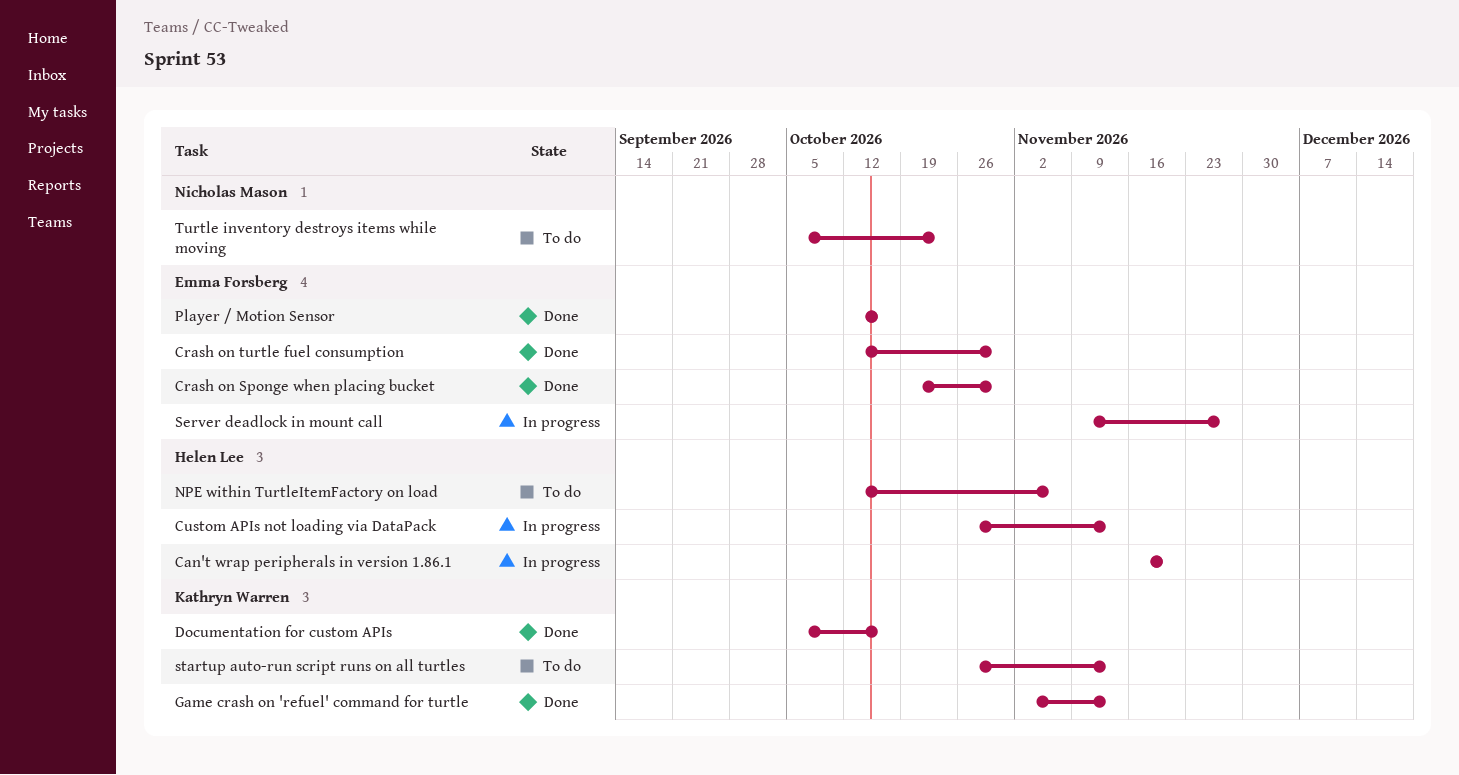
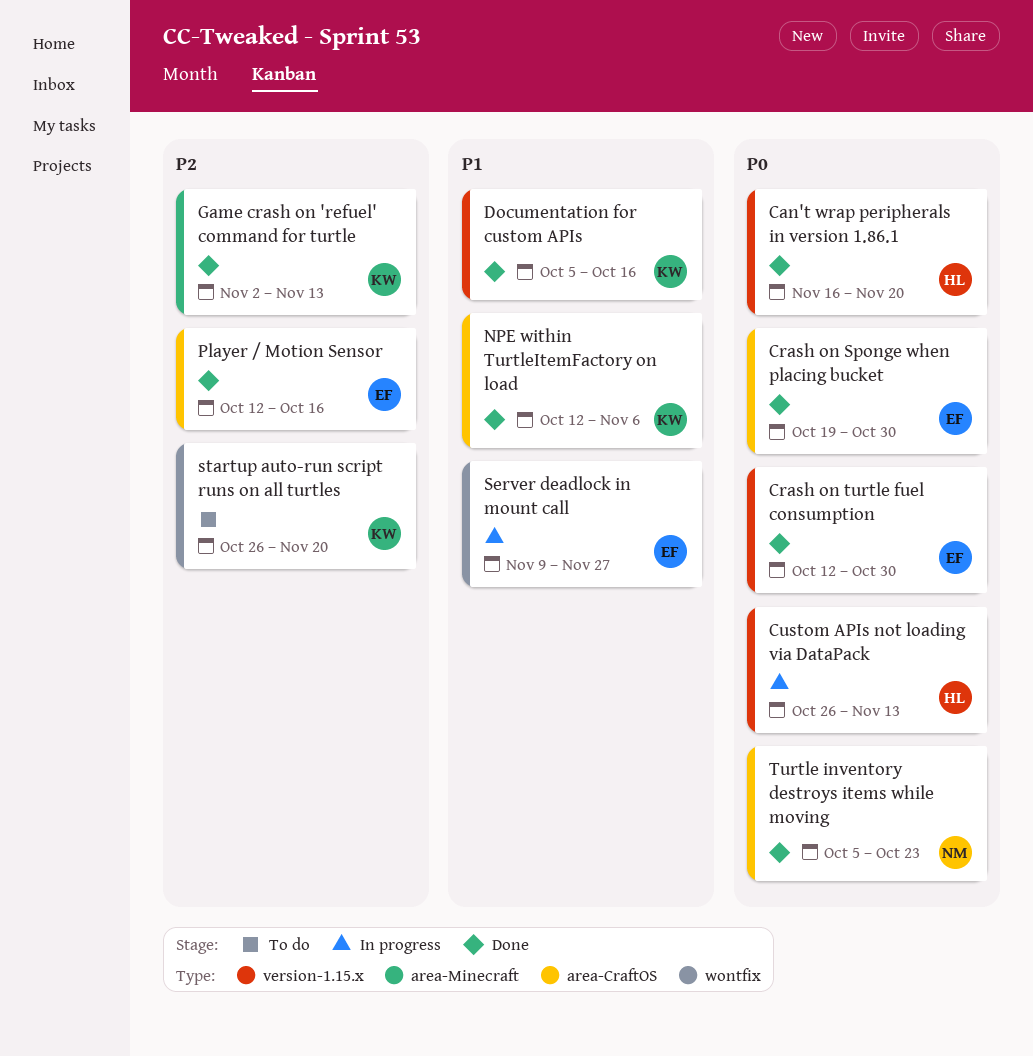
Can't wrap peripherals in version 1.86.1, status: In progress -> Done
NPE within TurtleItemFactory on load, status: To do -> Done
NPE within TurtleItemFactory on load, owner: Helen Lee -> Kathryn Warren
startup auto-run script runs on all turtles, due: Nov 13 -> Nov 20
Turtle inventory destroys items while moving, status: To do -> Done

